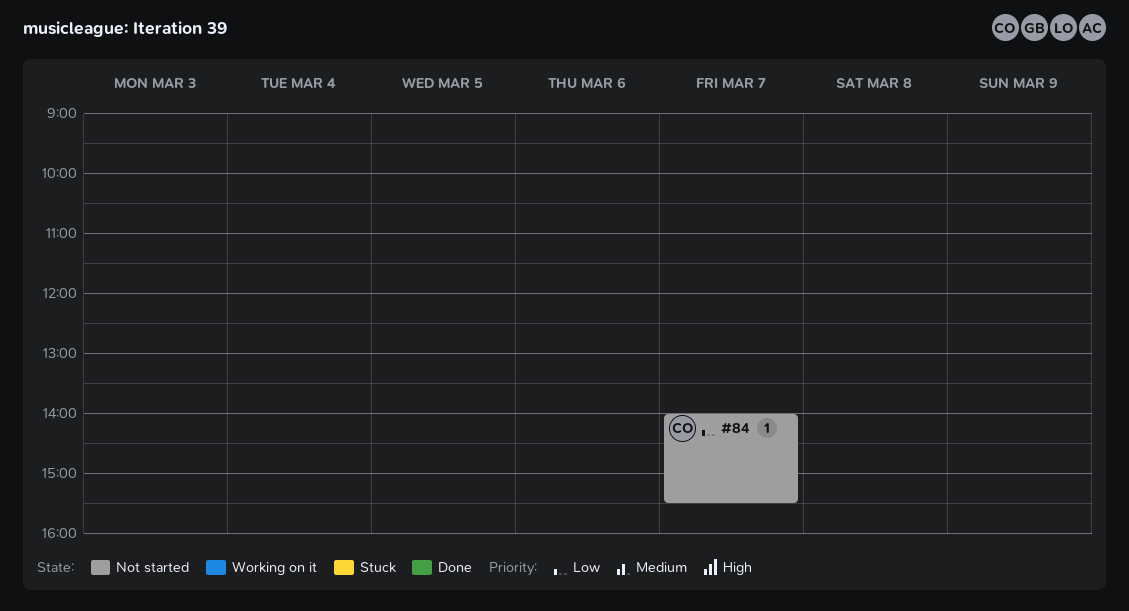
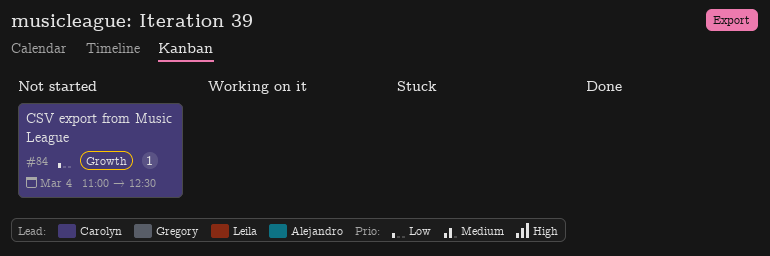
#84, day: Mar 7 -> Mar 4
#84, begins: 14:00 -> 11:00
#84, ends: 15:30 -> 12:30

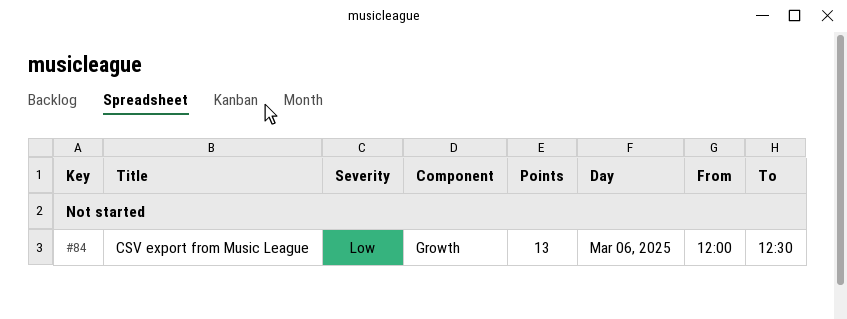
#84, estimate: 1 -> 13
#84, day: Mar 4 -> Mar 6
#84, begins: 11:00 -> 12:00

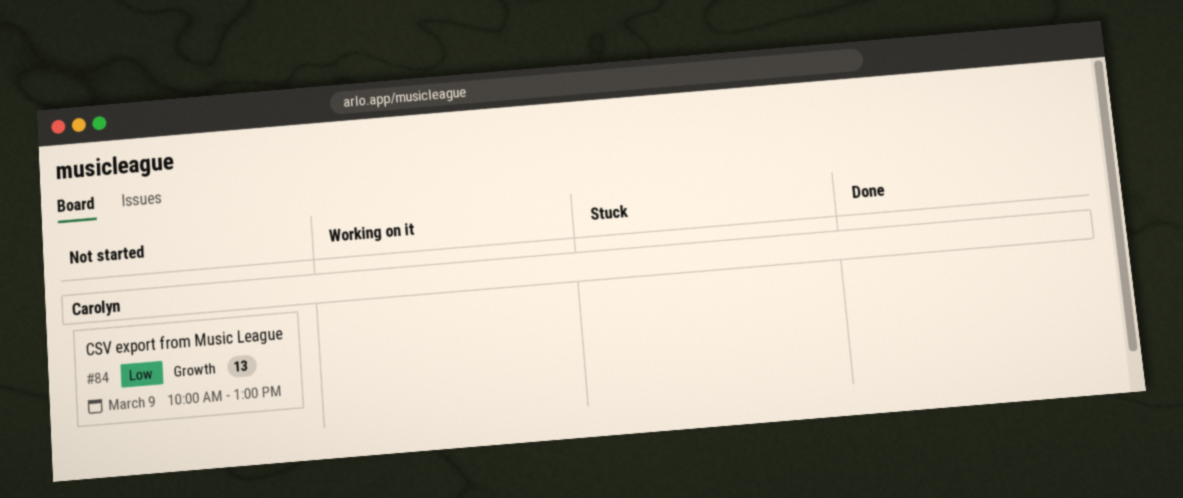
#84, day: Mar 6 -> Mar 9
#84, begins: 12:00 -> 10:00
#84, ends: 12:30 -> 13:00

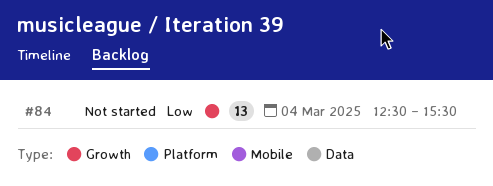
#84, day: Mar 9 -> Mar 4
#84, begins: 10:00 -> 12:30
#84, ends: 13:00 -> 15:30

